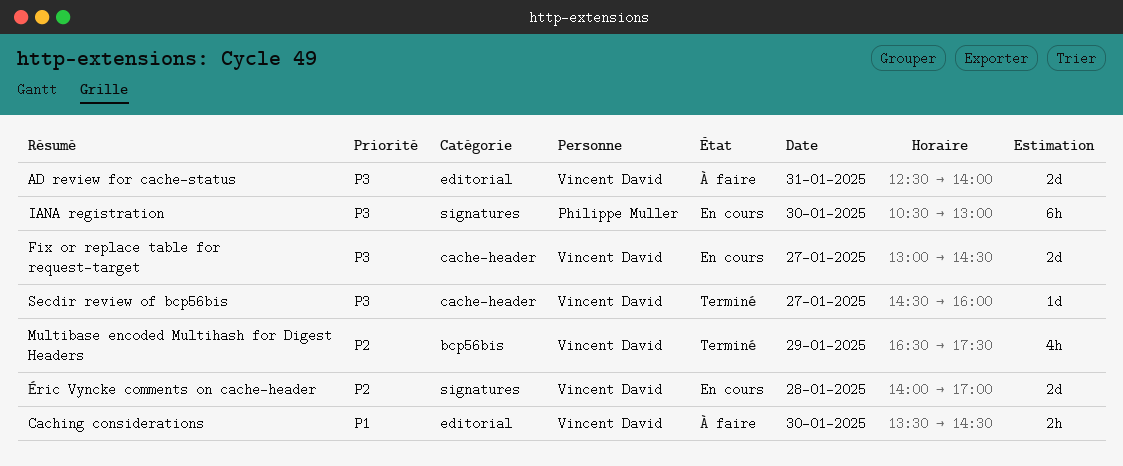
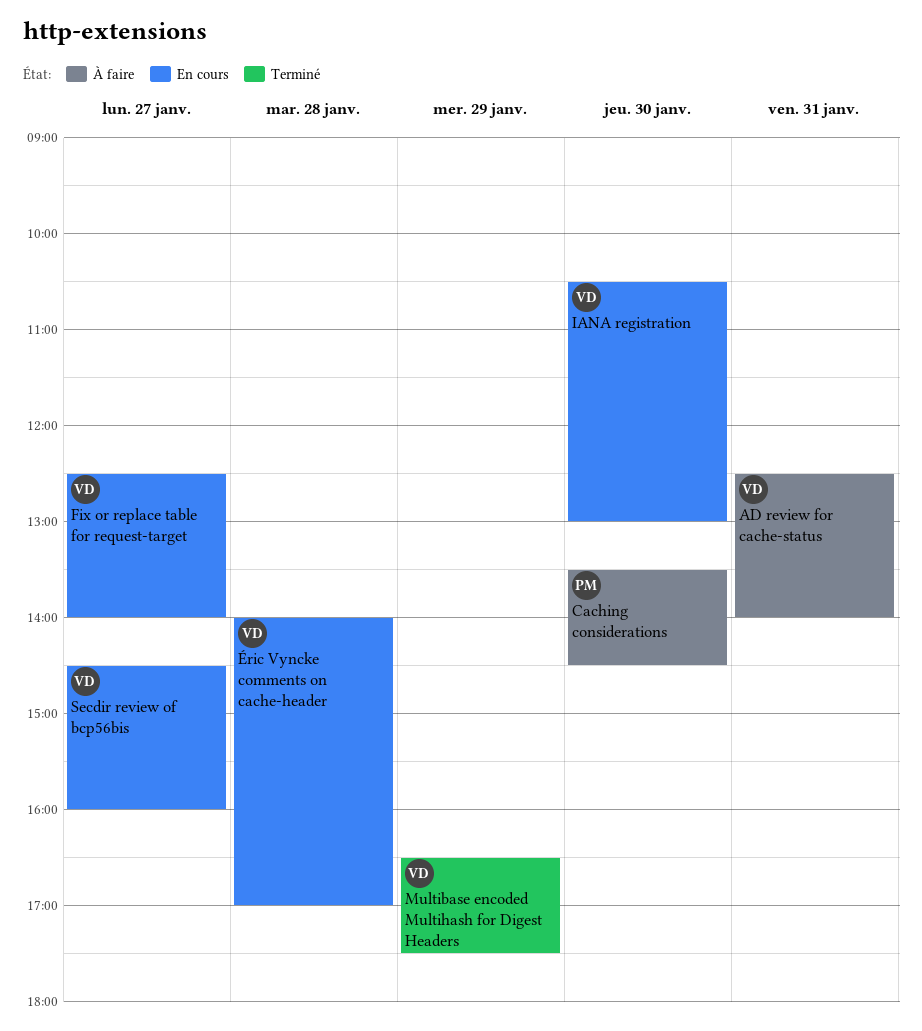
Caching considerations, owner: Vincent David -> Philippe Muller
Fix or replace table for request-target, begins: 13:00 -> 12:30
Fix or replace table for request-target, ends: 14:30 -> 14:00
IANA registration, owner: Philippe Muller -> Vincent David
Secdir review of bcp56bis, status: Terminé -> En cours

